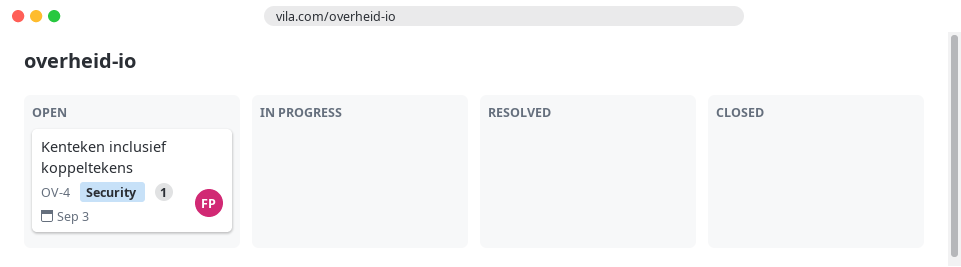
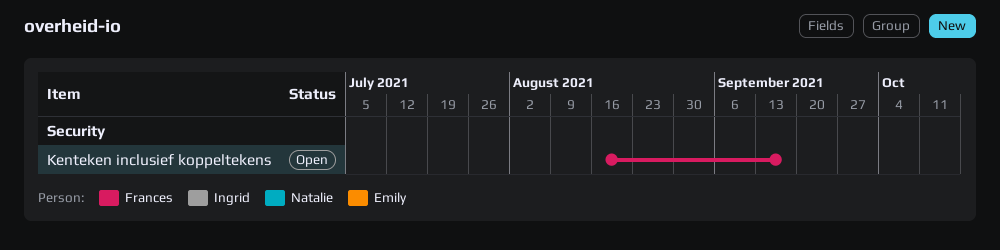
Kenteken inclusief koppeltekens, due: Sep 3 -> Sep 17

